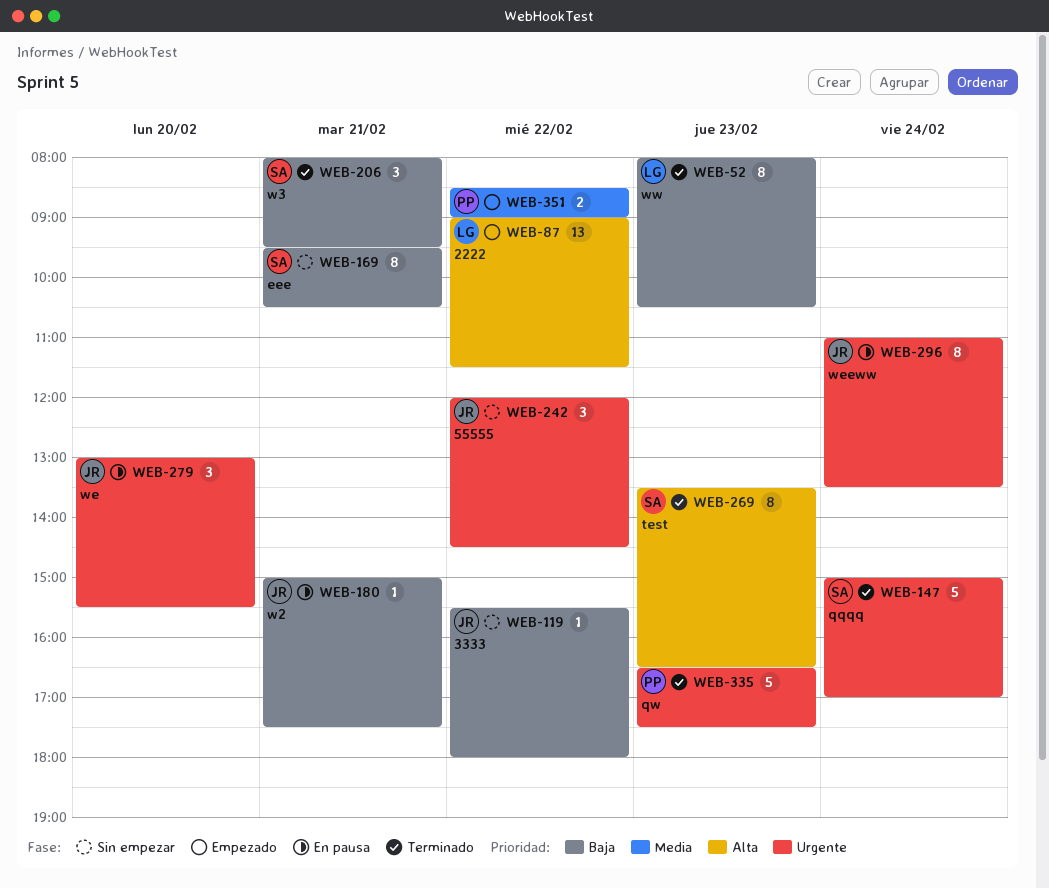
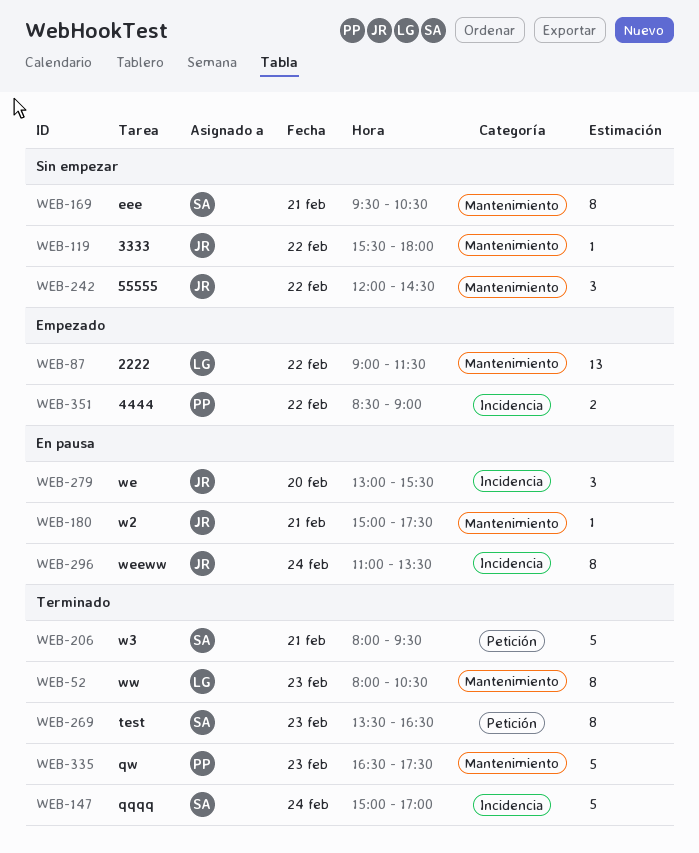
WEB-206, estimate: 3 -> 5

